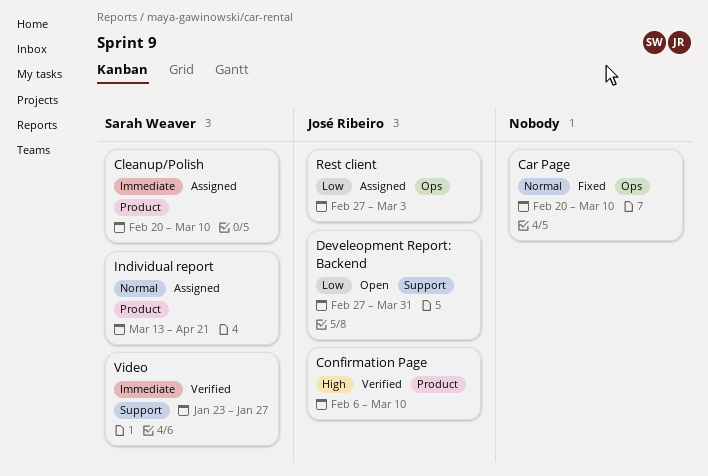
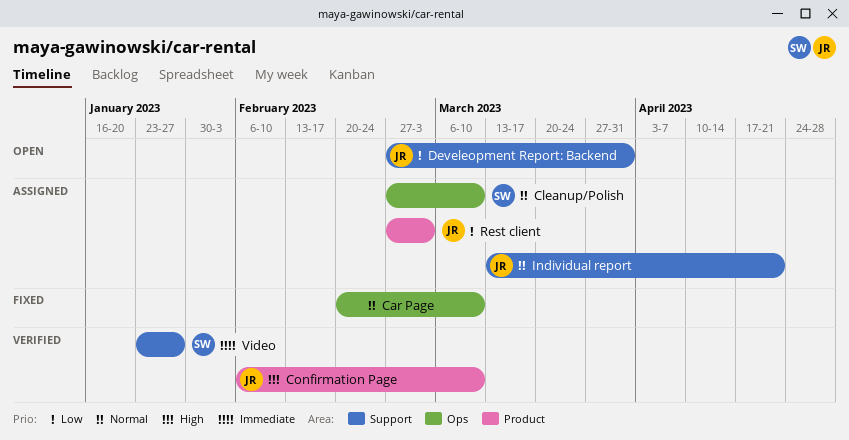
Cleanup/Polish, priority: Immediate -> Normal
Cleanup/Polish, label: Product -> Ops
Cleanup/Polish, start: Feb 20 -> Feb 27
Individual report, owner: Sarah Weaver -> José Ribeiro
Individual report, label: Product -> Support
Rest client, label: Ops -> Product

